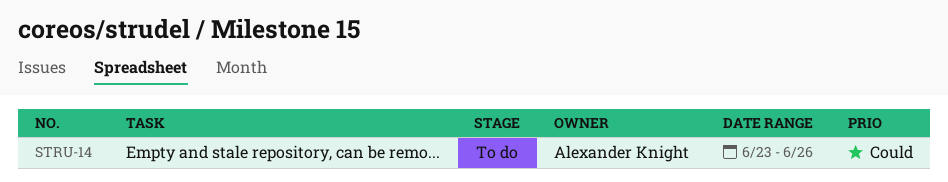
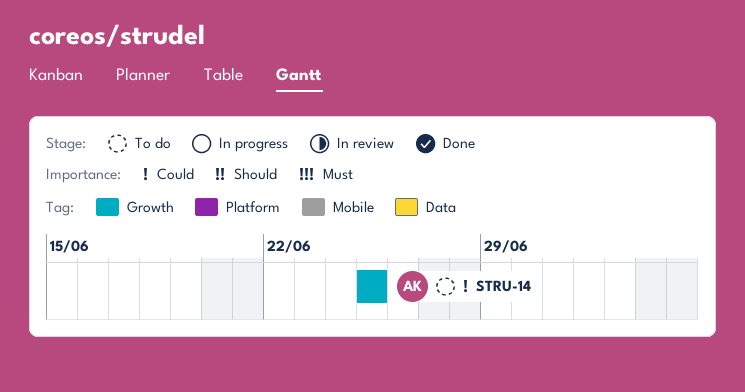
STRU-14, start: Jun 23 -> Jun 25
STRU-14, due: Jun 26 -> Jun 25

